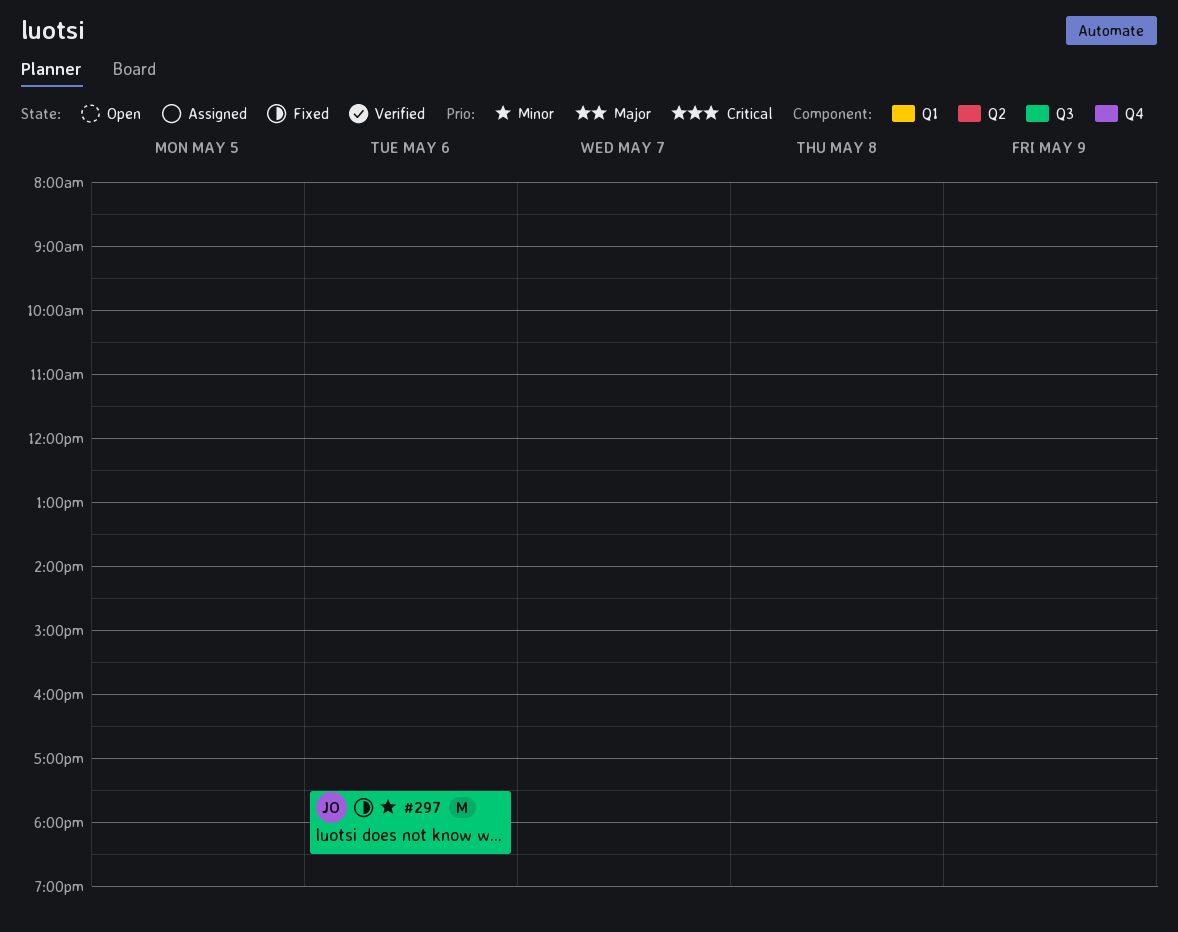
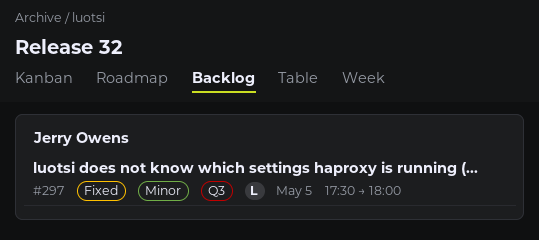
#297, estimate: M -> L
#297, day: May 6 -> May 5
#297, ends: 18:30 -> 18:00

